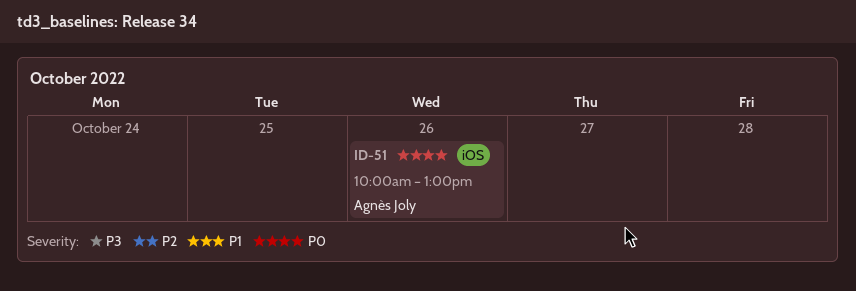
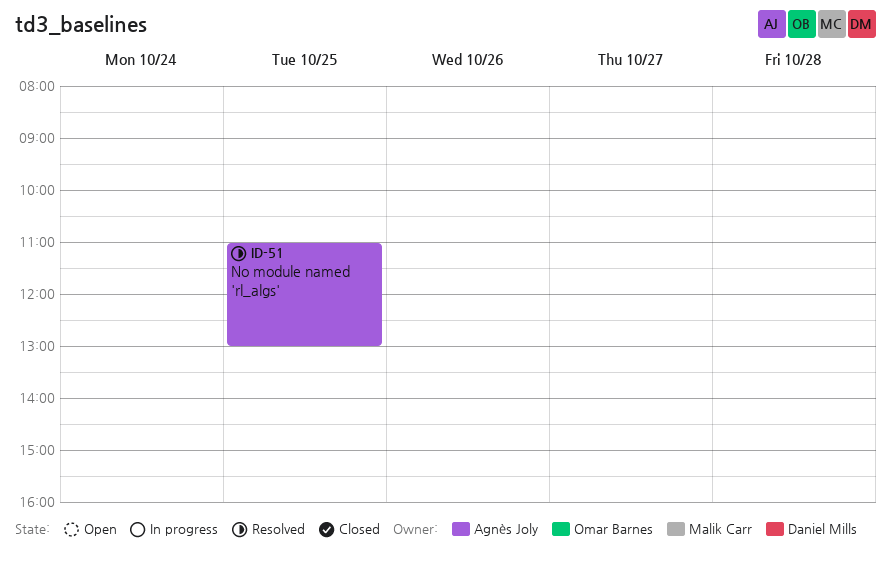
ID-51, day: Oct 26 -> Oct 25
ID-51, begins: 10:00 -> 11:00

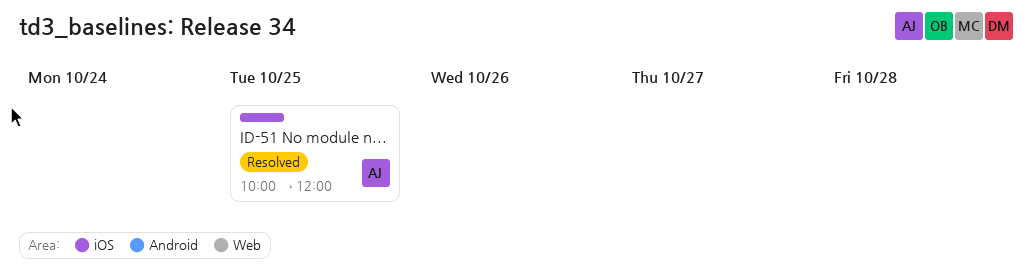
ID-51, begins: 11:00 -> 10:00
ID-51, ends: 13:00 -> 12:00

